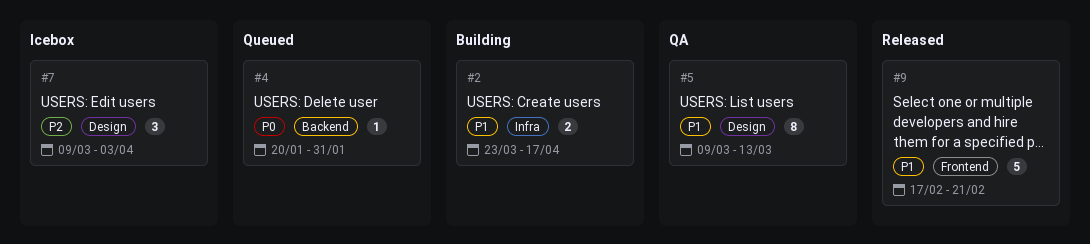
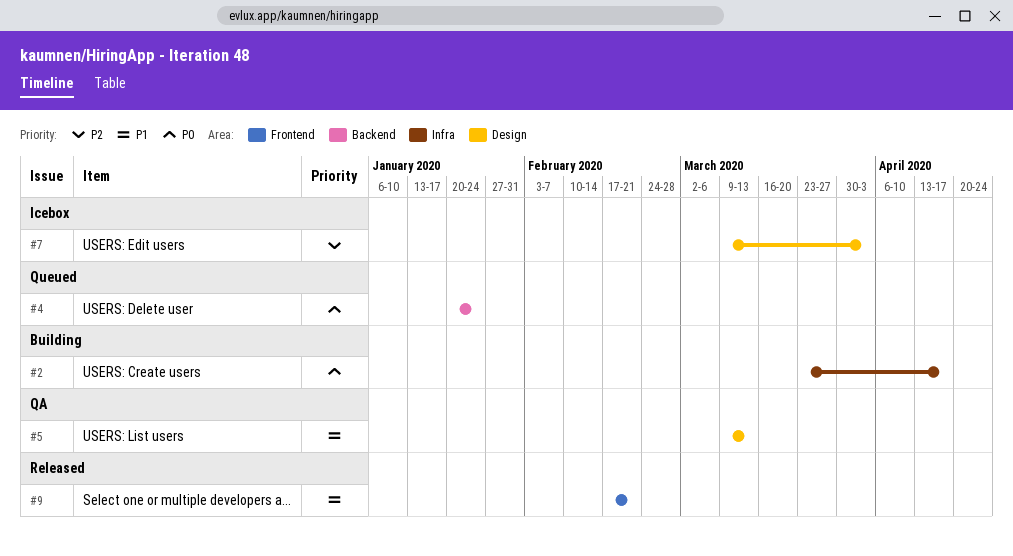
#2, priority: P1 -> P0
#4, due: Jan 31 -> Jan 24

